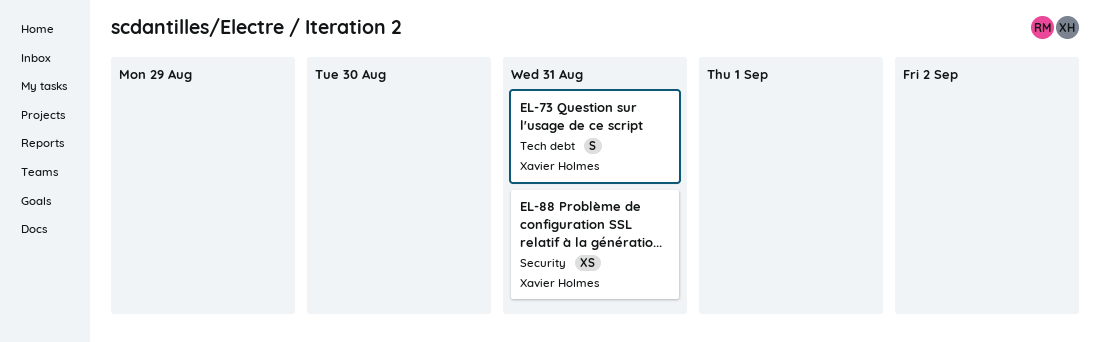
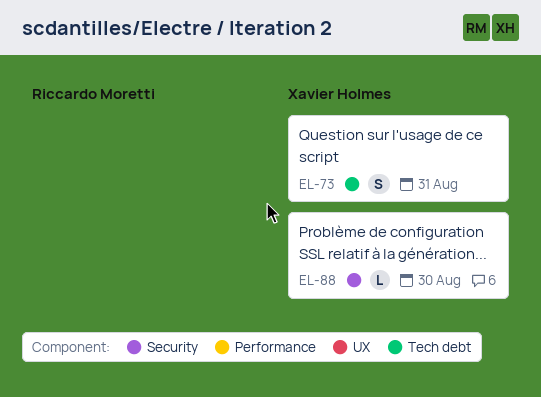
EL-88, estimate: XS -> L
EL-88, due: Aug 31 -> Aug 30

